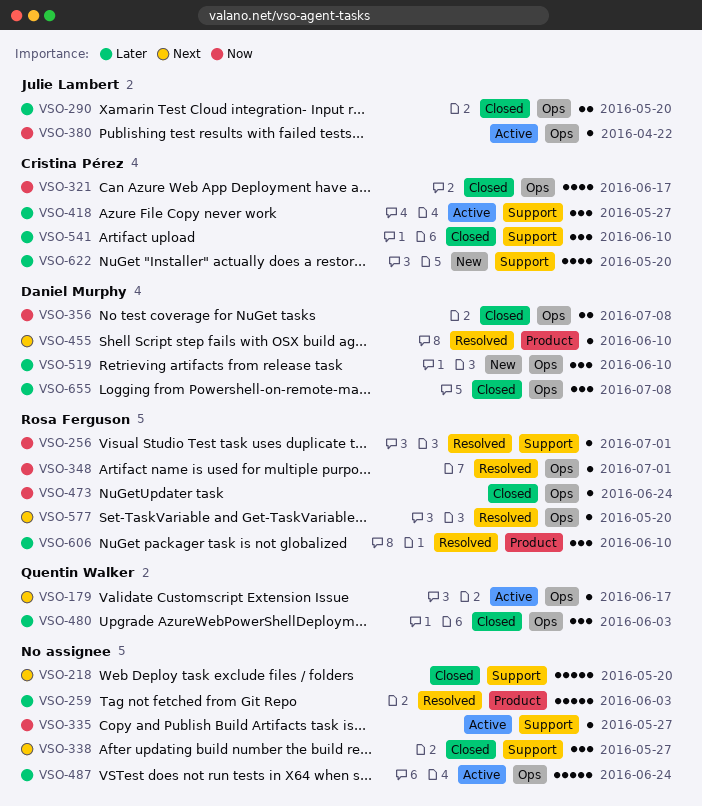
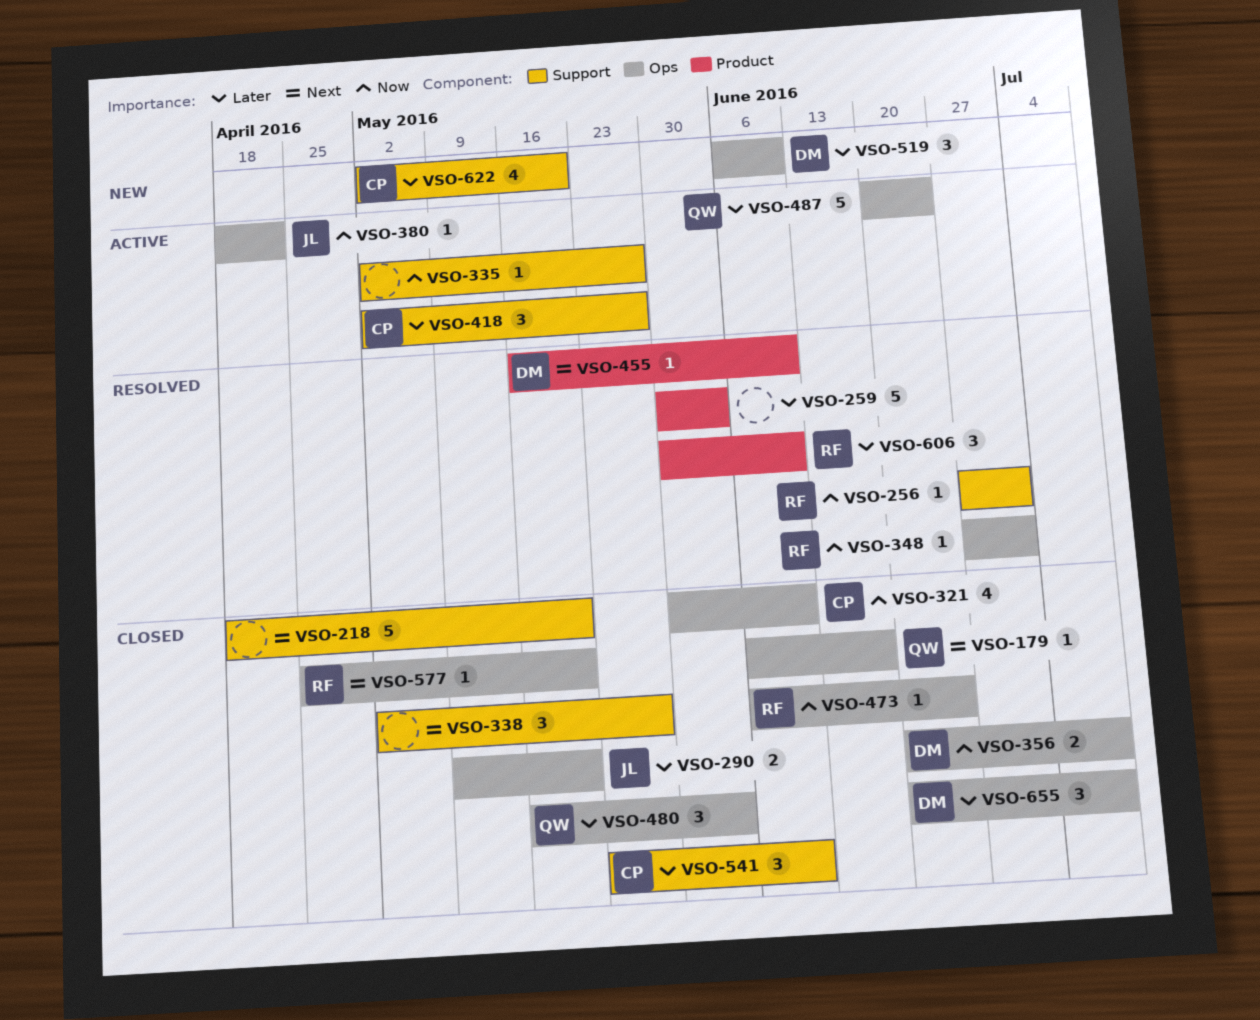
VSO-179, status: Active -> Closed
VSO-321, due: Jun 17 -> Jun 10
VSO-487, owner: none -> Quentin Walker
VSO-577, status: Resolved -> Closed

